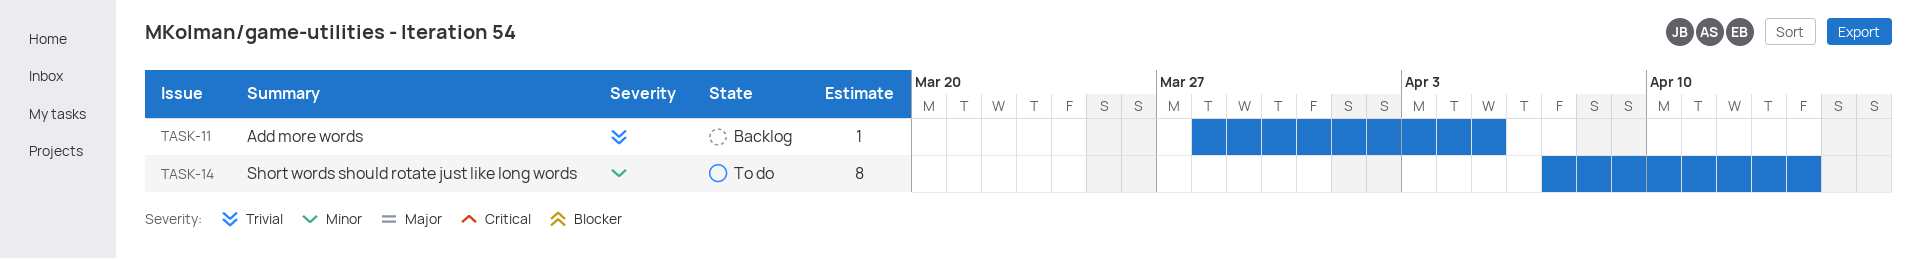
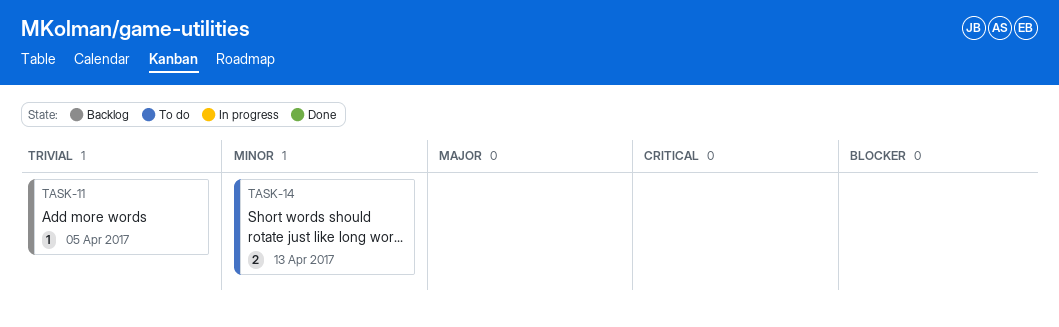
TASK-14, estimate: 8 -> 2
TASK-14, due: Apr 14 -> Apr 13

